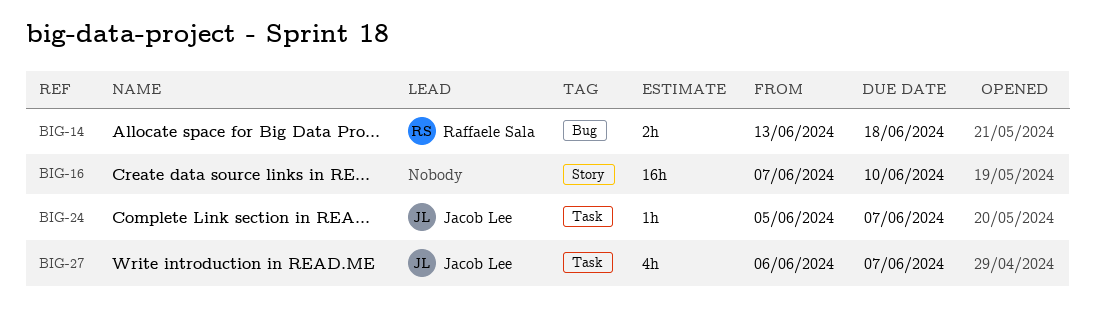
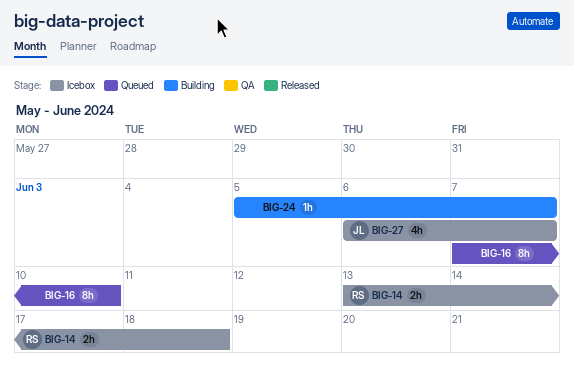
BIG-16, estimate: 16h -> 8h
BIG-24, owner: Jacob Lee -> none

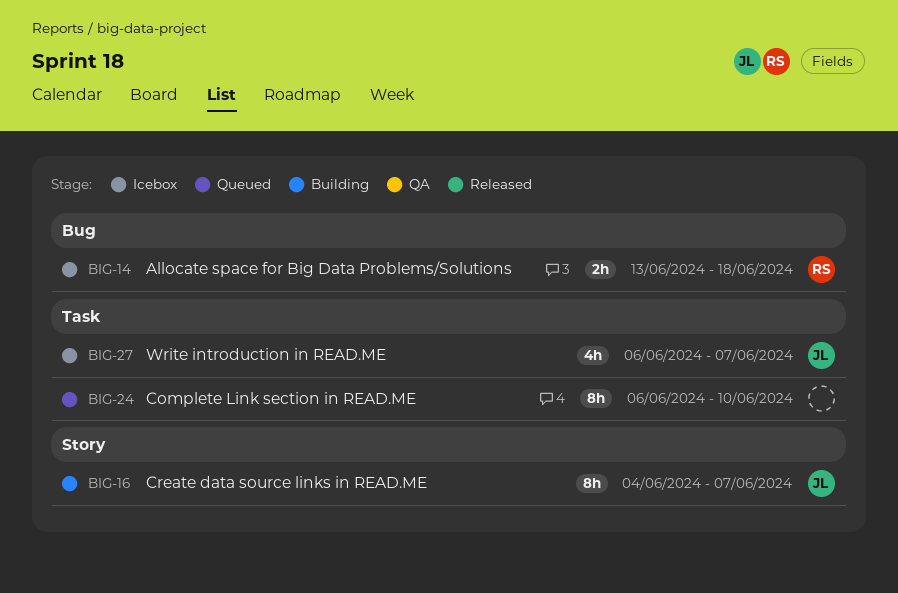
BIG-16, status: Queued -> Building
BIG-16, owner: none -> JL
BIG-16, start: Jun 7 -> Jun 4
BIG-16, due: Jun 10 -> Jun 7
BIG-24, status: Building -> Queued
BIG-24, estimate: 1h -> 8h
BIG-24, start: Jun 5 -> Jun 6
BIG-24, due: Jun 7 -> Jun 10

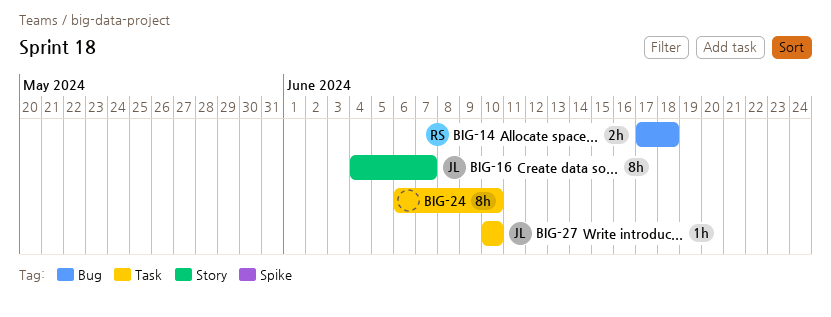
BIG-14, start: Jun 13 -> Jun 17
BIG-27, estimate: 4h -> 1h
BIG-27, start: Jun 6 -> Jun 10
BIG-27, due: Jun 7 -> Jun 10

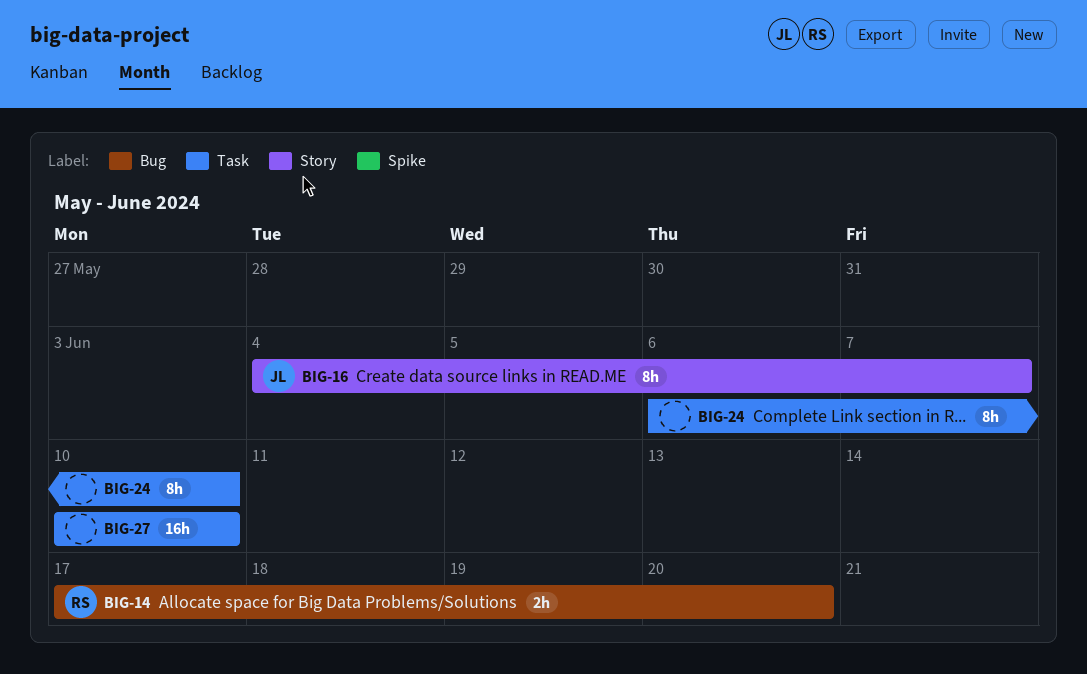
BIG-14, due: Jun 18 -> Jun 20
BIG-27, owner: JL -> none
BIG-27, estimate: 1h -> 16h

